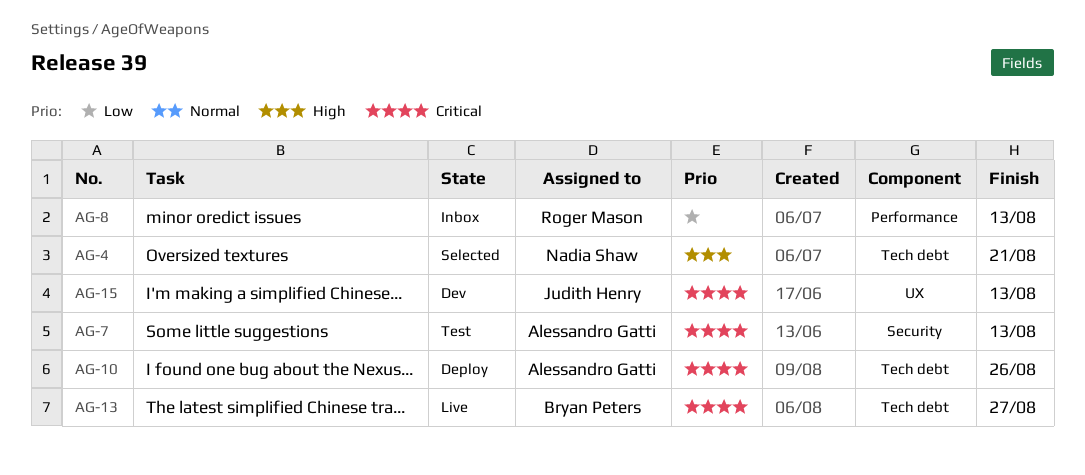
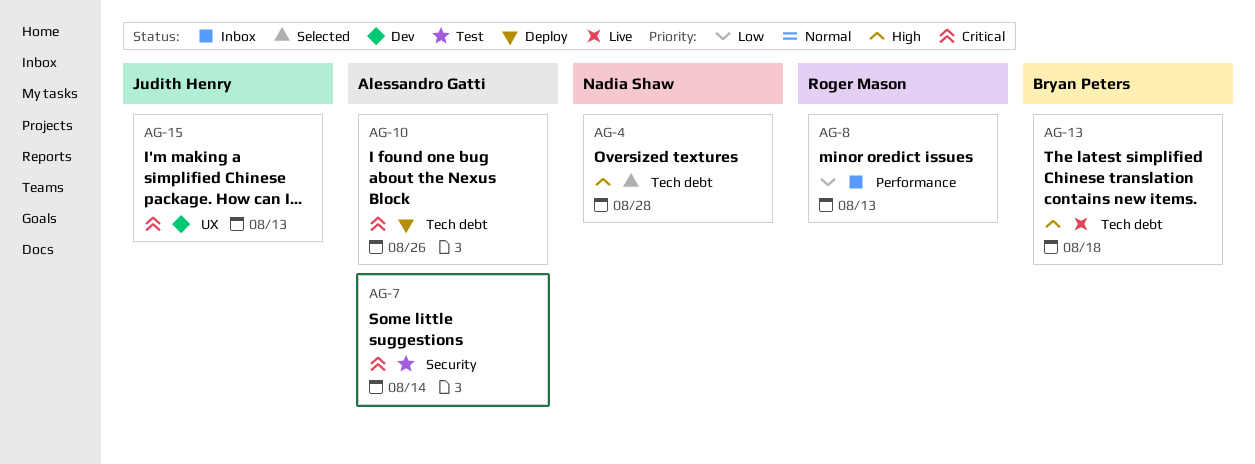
AG-4, due: Aug 21 -> Aug 28
AG-7, due: Aug 13 -> Aug 14
AG-13, priority: Critical -> High
AG-13, due: Aug 27 -> Aug 18

